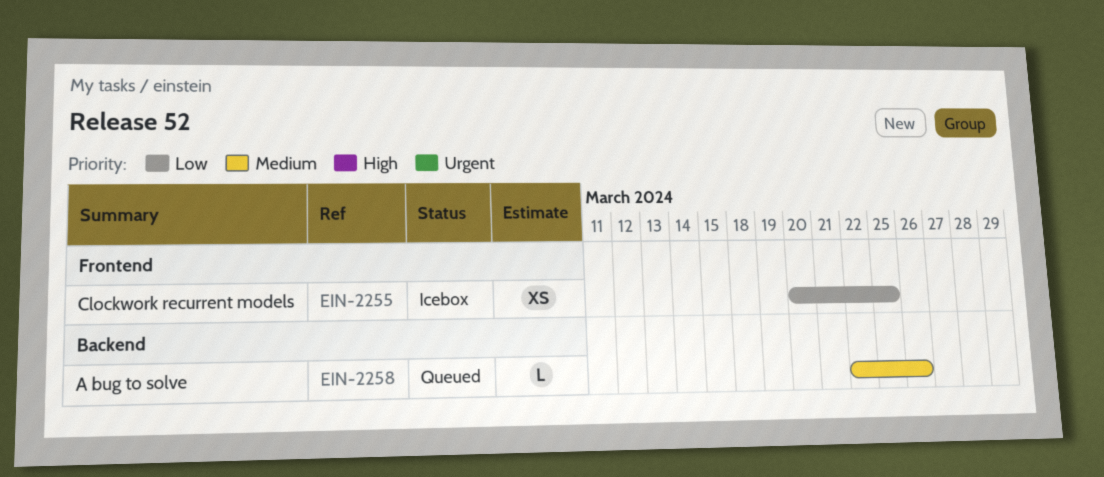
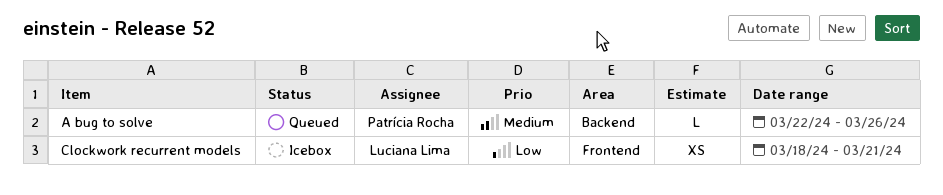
Clockwork recurrent models, start: Mar 20 -> Mar 18
Clockwork recurrent models, due: Mar 25 -> Mar 21

